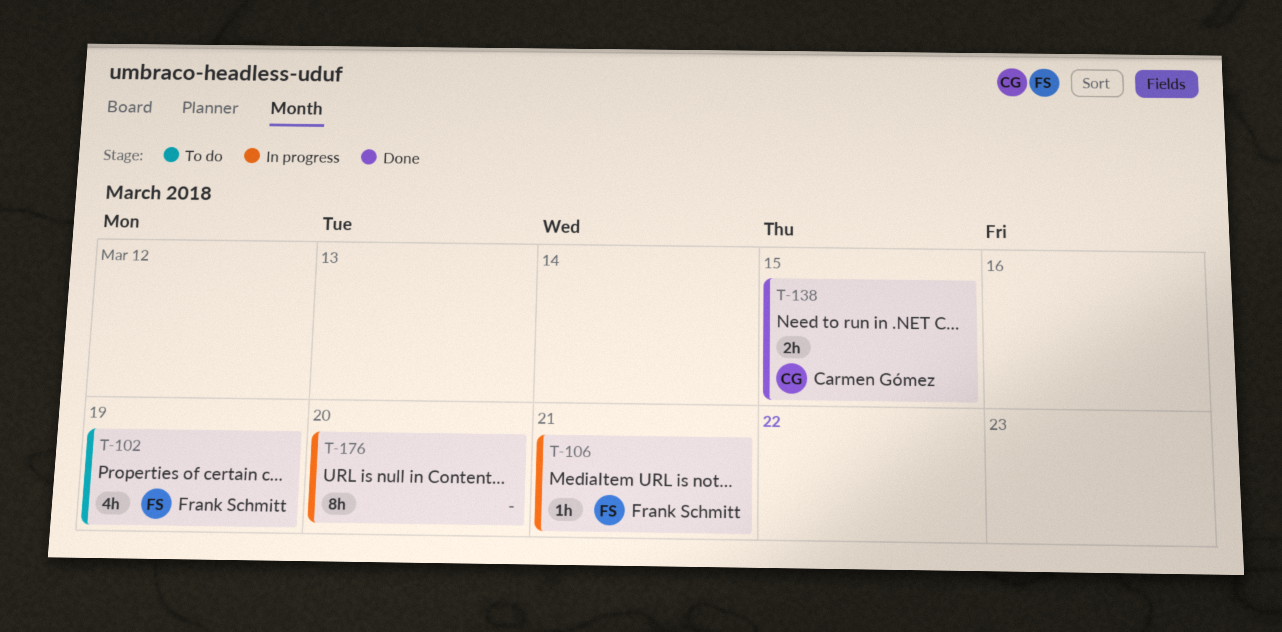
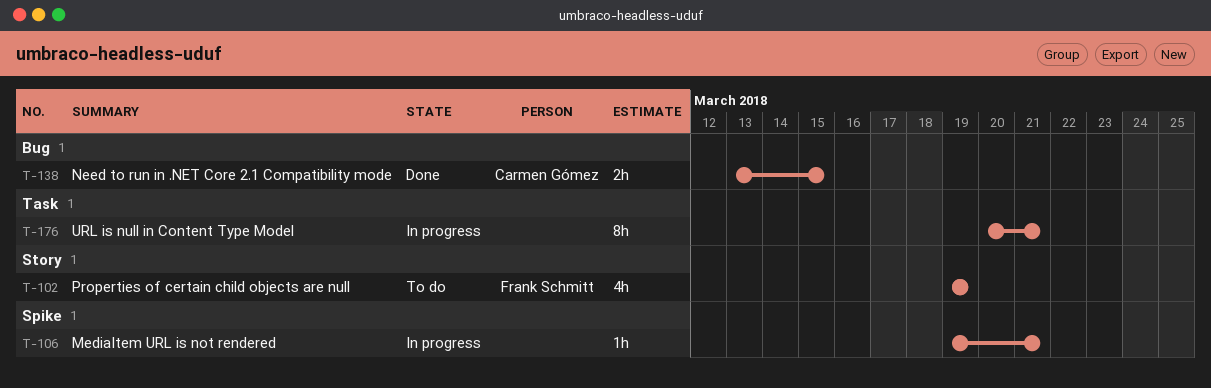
T-106, owner: Frank Schmitt -> none
T-176, due: Mar 20 -> Mar 21

